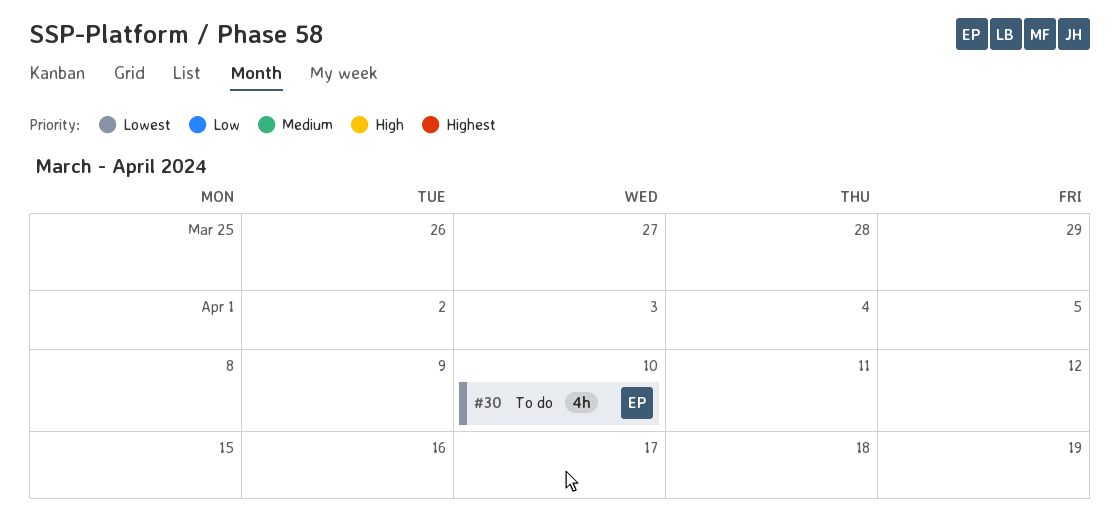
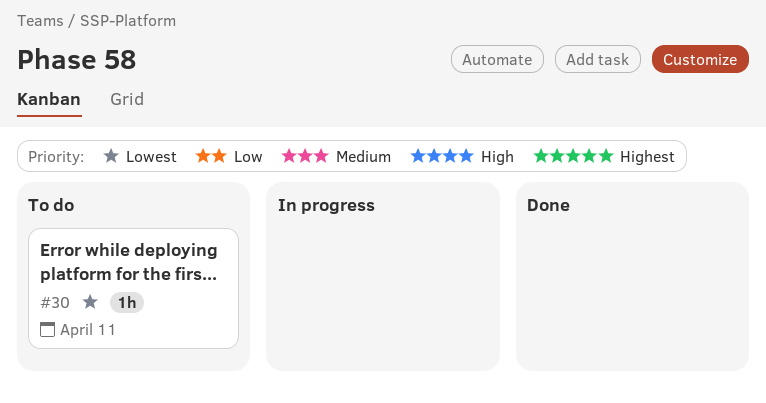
#30, estimate: 4h -> 1h
#30, due: Apr 10 -> Apr 11

